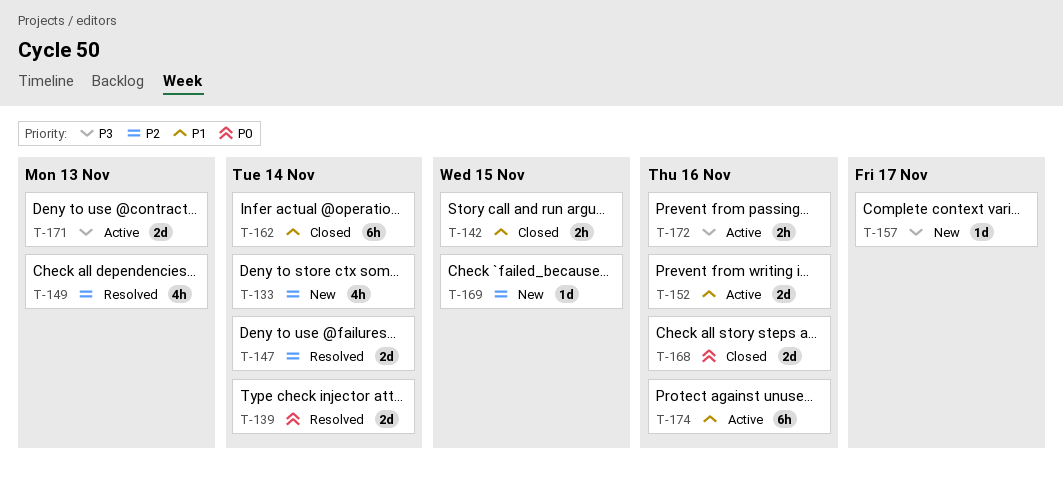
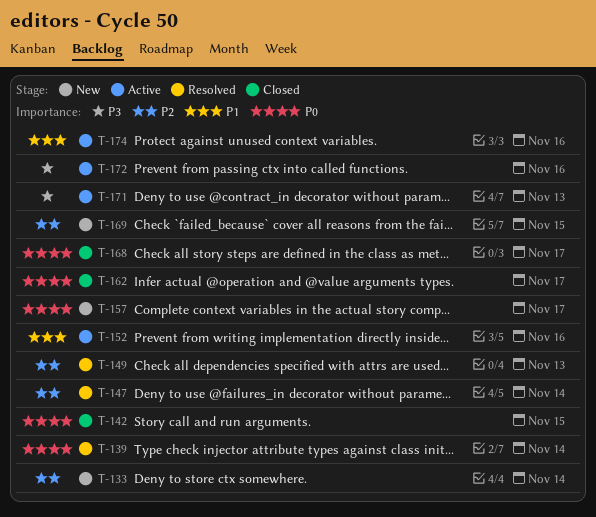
T-142, priority: P1 -> P0
T-157, priority: P3 -> P0
T-162, priority: P1 -> P0
T-162, due: Nov 14 -> Nov 17
T-168, due: Nov 16 -> Nov 17

